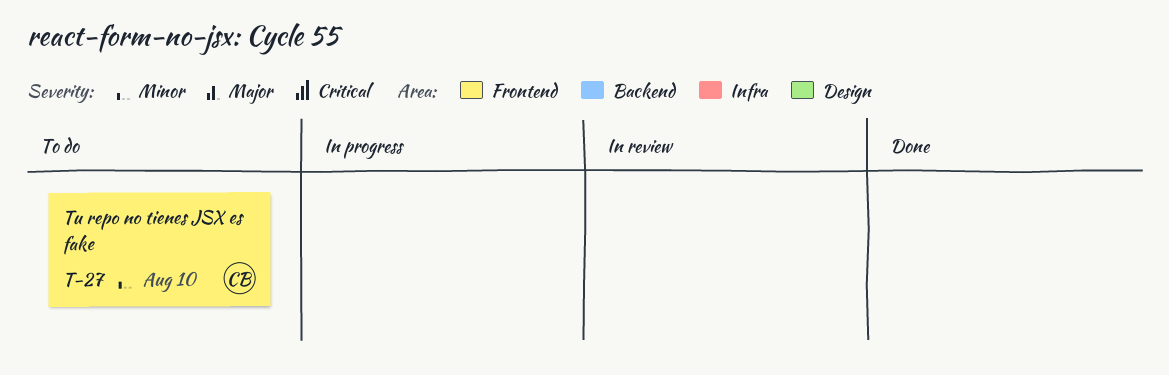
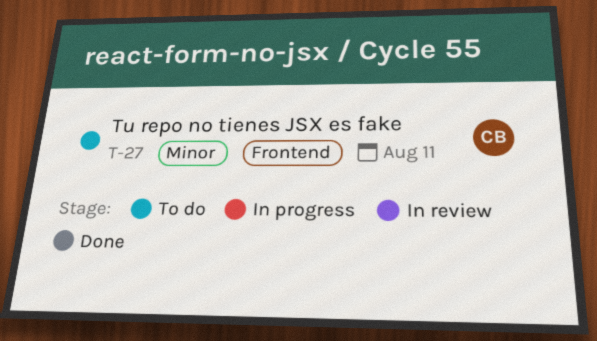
T-27, due: Aug 10 -> Aug 11

